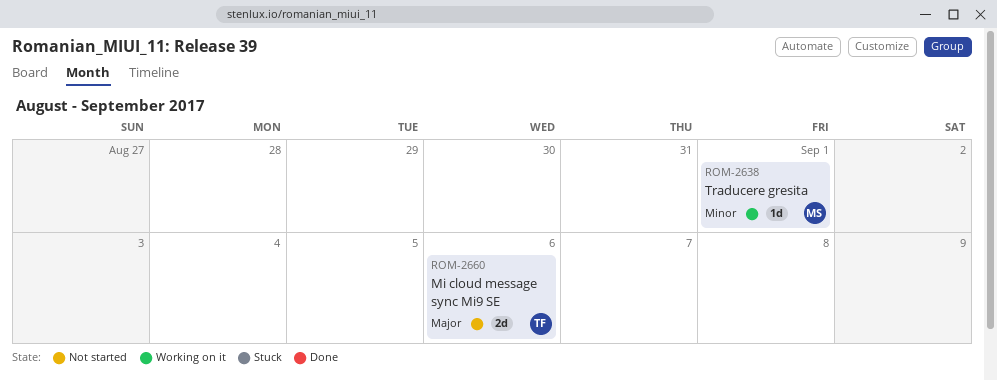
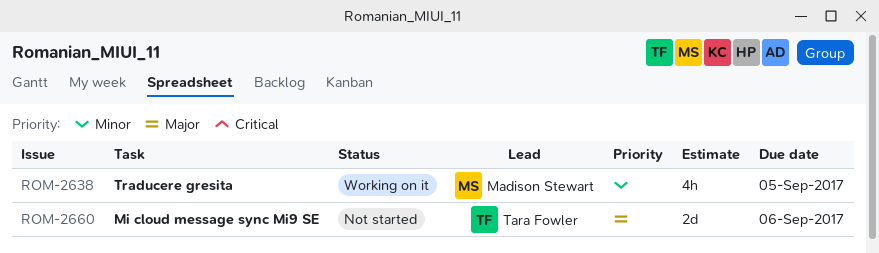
ROM-2638, estimate: 1d -> 4h
ROM-2638, due: Sep 1 -> Sep 5

